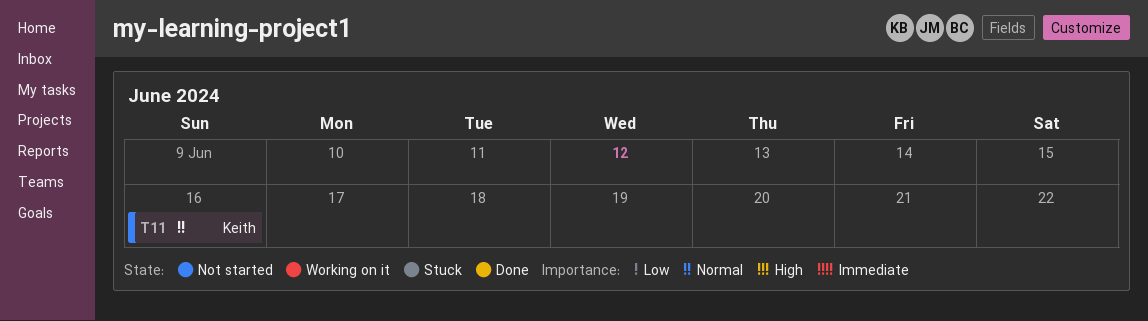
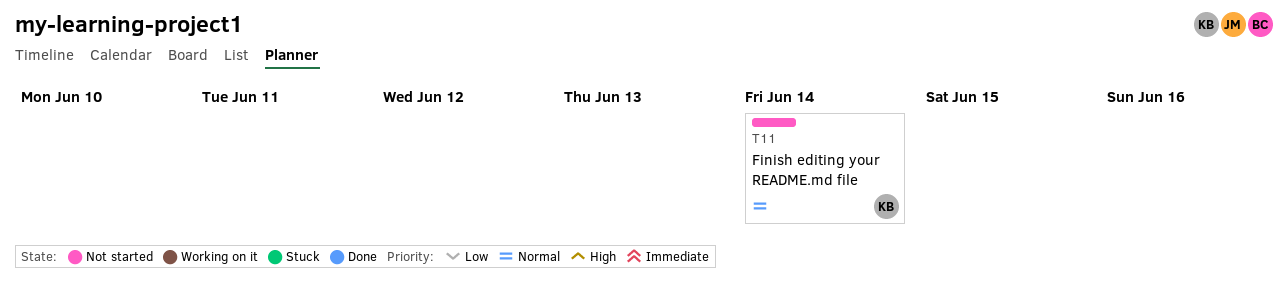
T11, due: Jun 16 -> Jun 14

